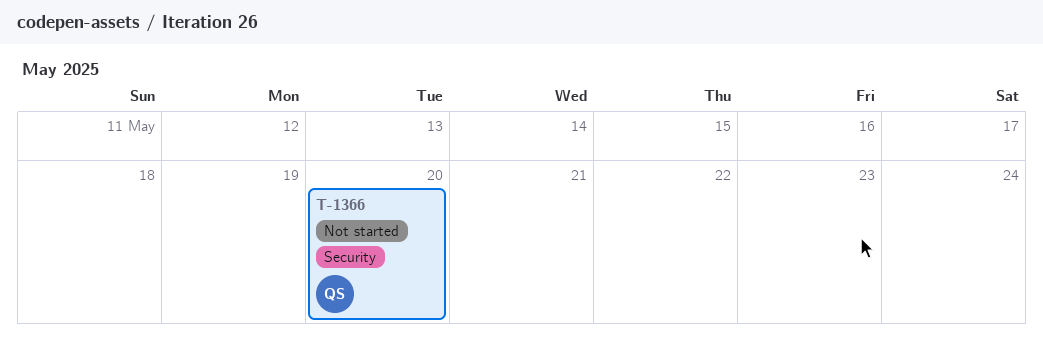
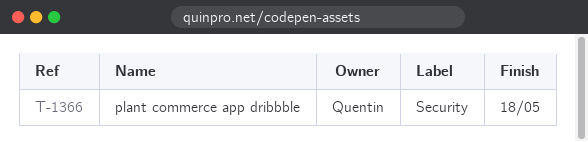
T-1366, due: May 20 -> May 18

